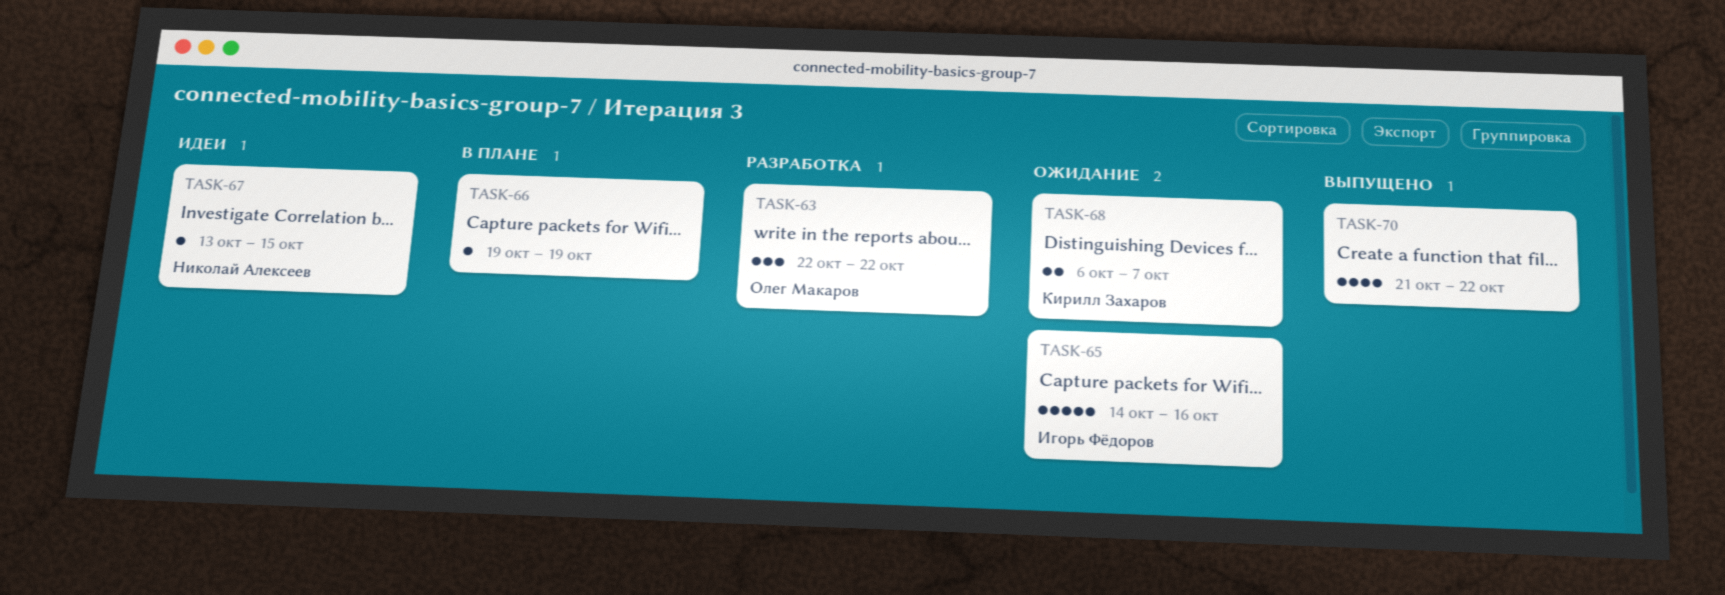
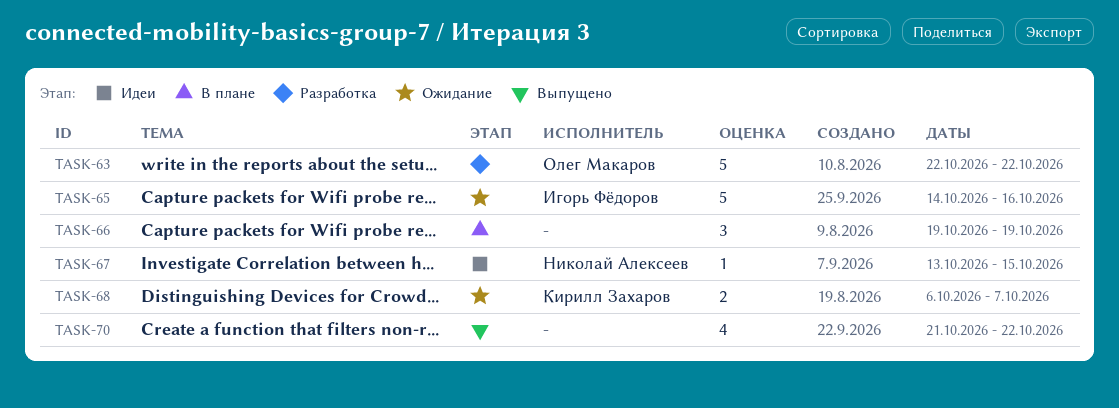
TASK-63, estimate: 3 -> 5
TASK-66, estimate: 1 -> 3

